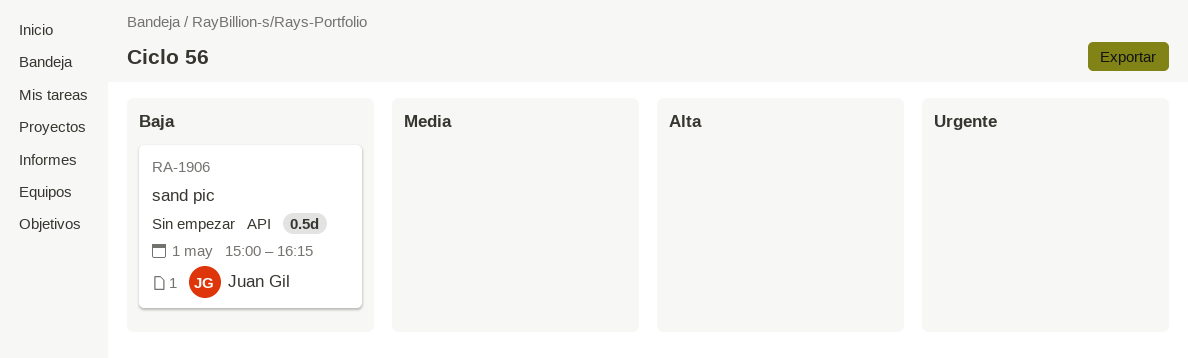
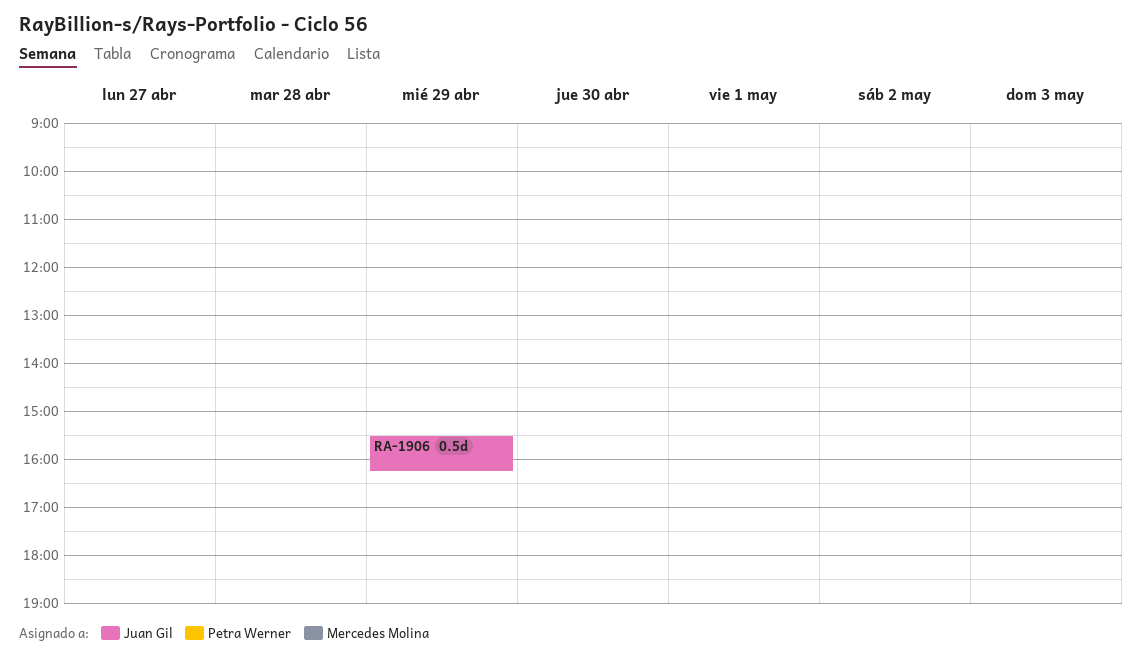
RA-1906, day: May 1 -> Apr 29
RA-1906, begins: 15:00 -> 15:30

